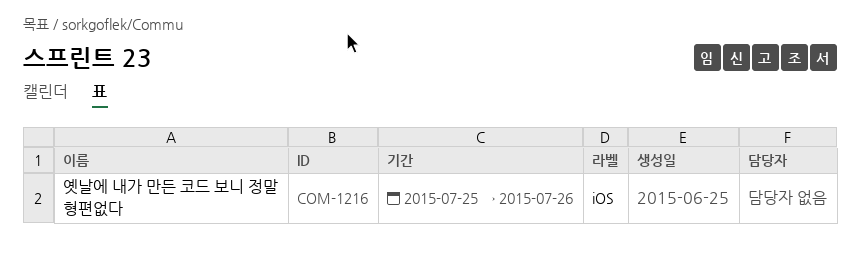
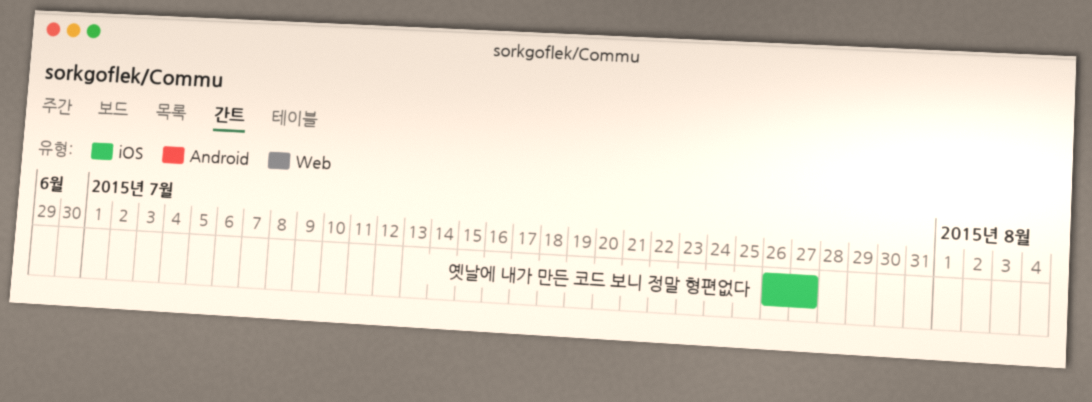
옛날에 내가 만든 코드 보니 정말 형편없다, start: Jul 25 -> Jul 26
옛날에 내가 만든 코드 보니 정말 형편없다, due: Jul 26 -> Jul 27

